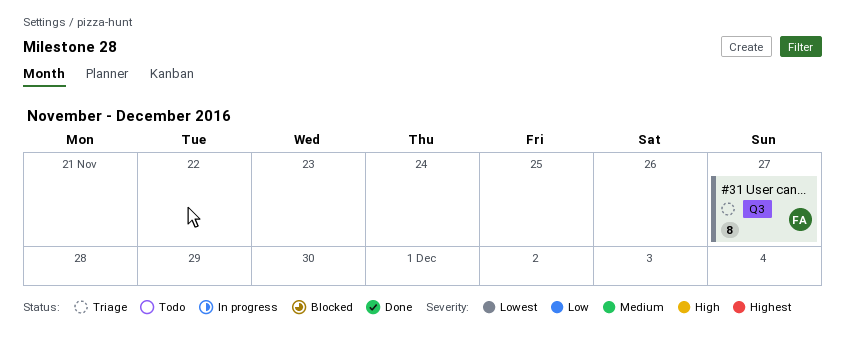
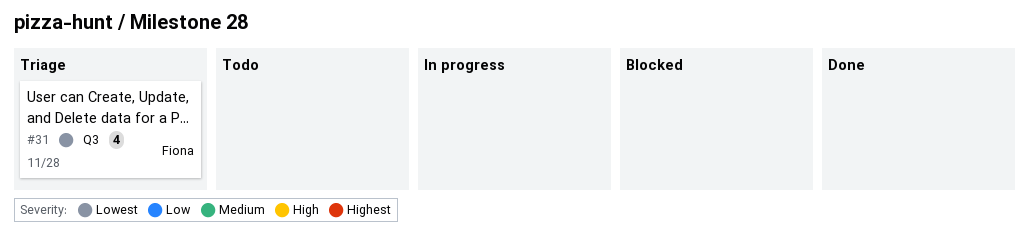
#31, estimate: 8 -> 4
#31, due: Nov 27 -> Nov 28

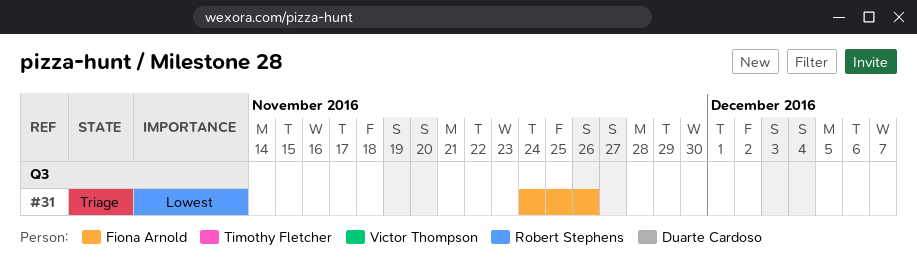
#31, due: Nov 28 -> Nov 26

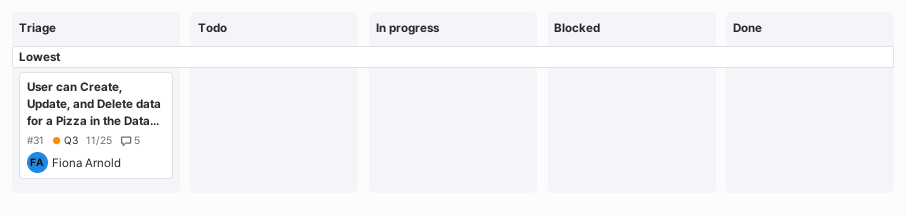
#31, due: Nov 26 -> Nov 25

